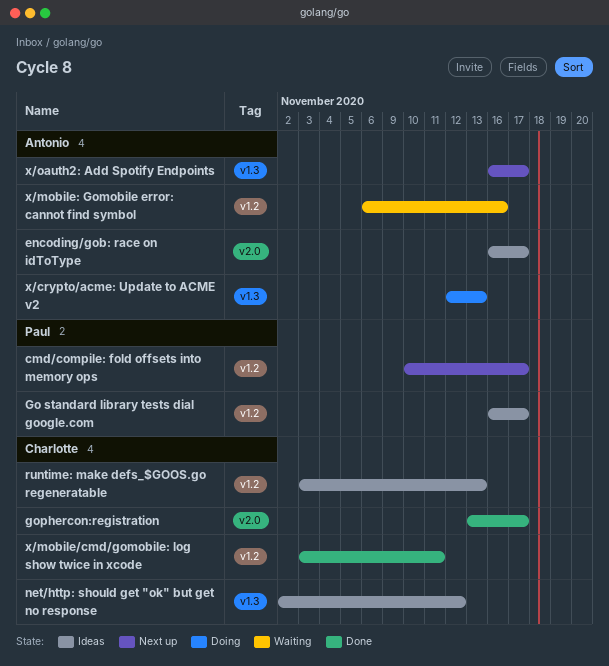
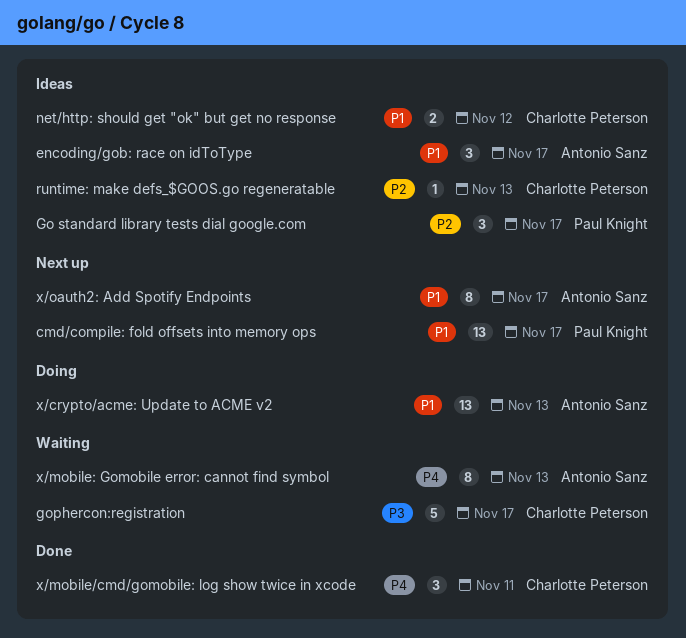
gophercon:registration, status: Done -> Waiting
x/mobile: Gomobile error: cannot find symbol, due: Nov 16 -> Nov 13

